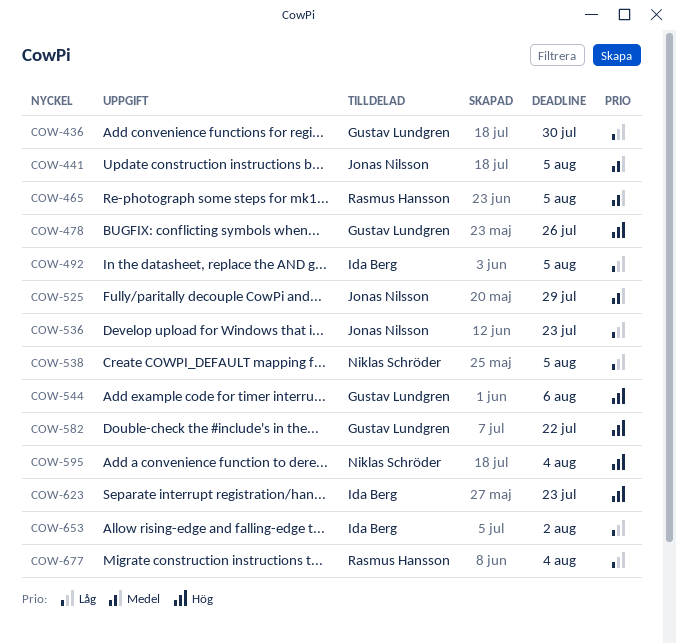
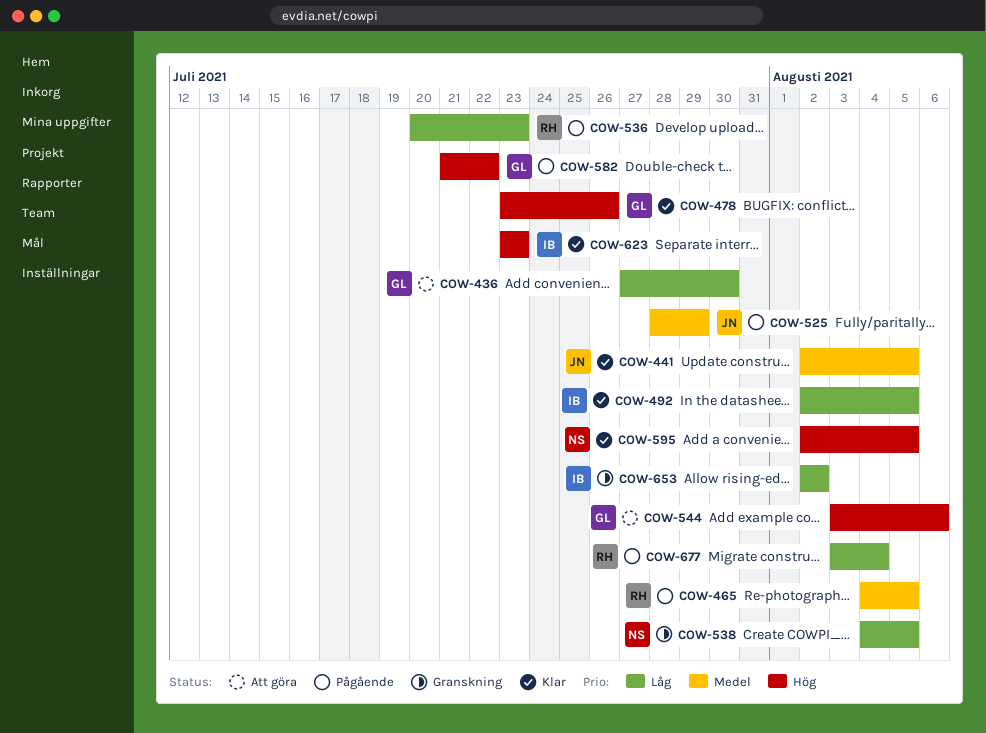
COW-536, owner: Jonas Nilsson -> Rasmus Hansson
COW-595, due: Aug 4 -> Aug 5

